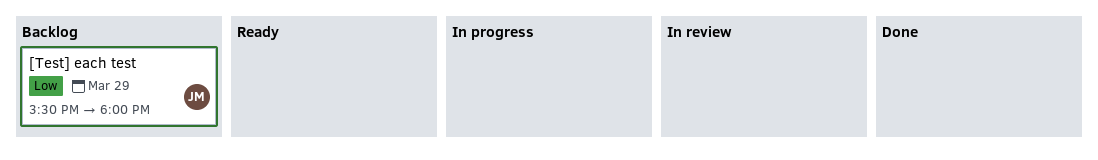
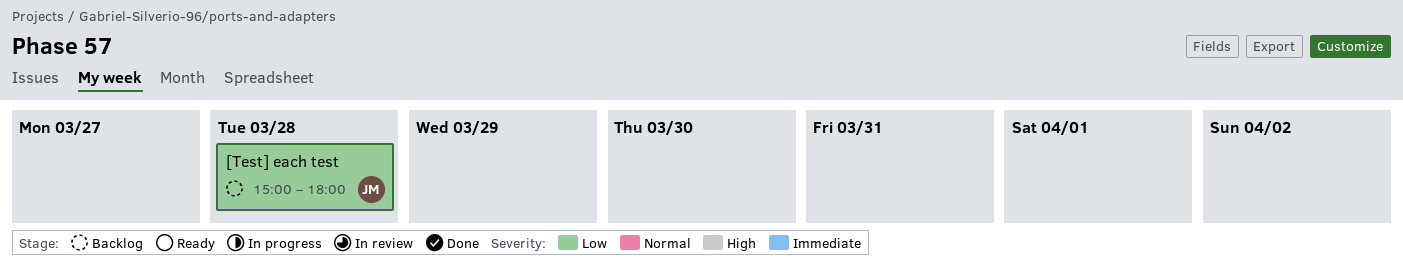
[Test] each test, day: Mar 29 -> Mar 28
[Test] each test, begins: 15:30 -> 15:00

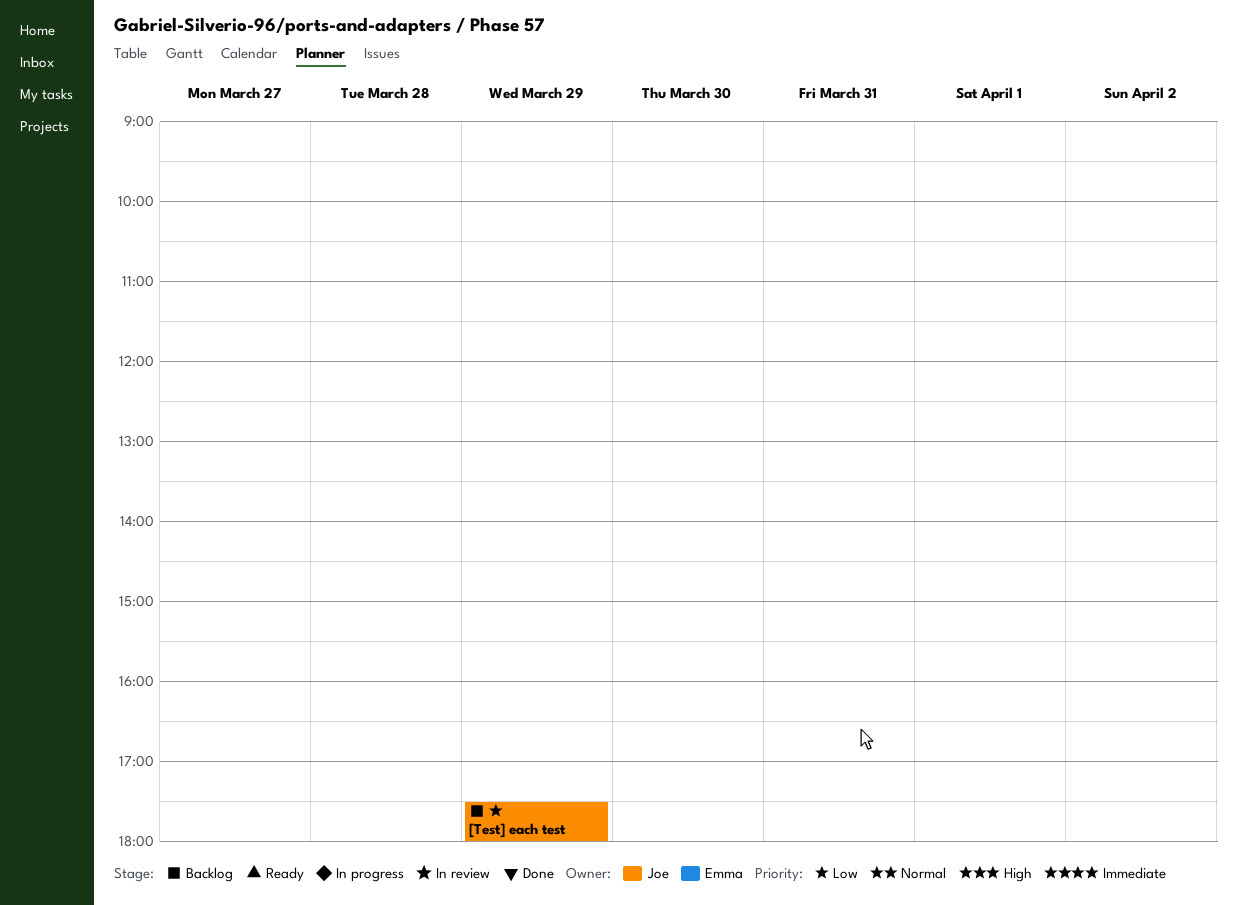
[Test] each test, day: Mar 28 -> Mar 29
[Test] each test, begins: 15:00 -> 17:30

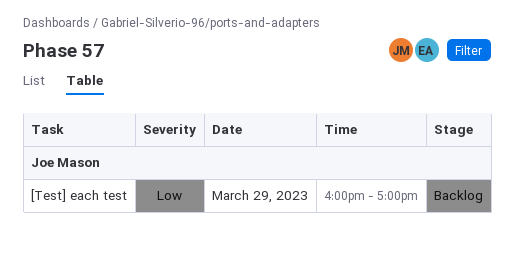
[Test] each test, begins: 17:30 -> 16:00
[Test] each test, ends: 18:00 -> 17:00

